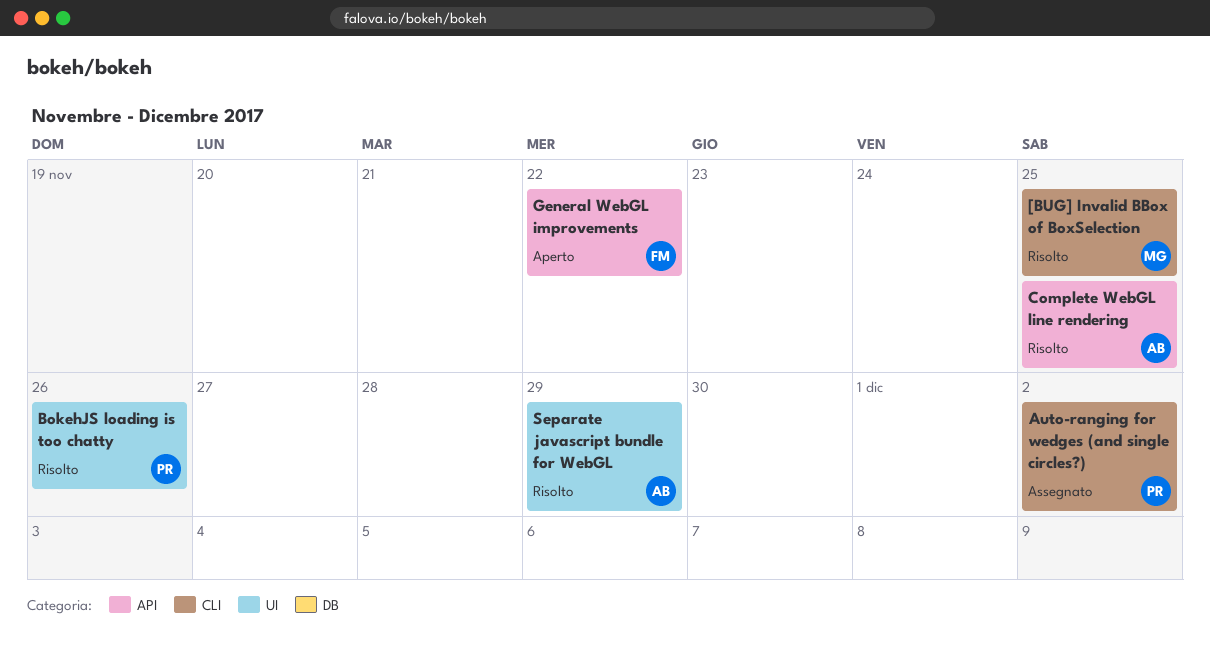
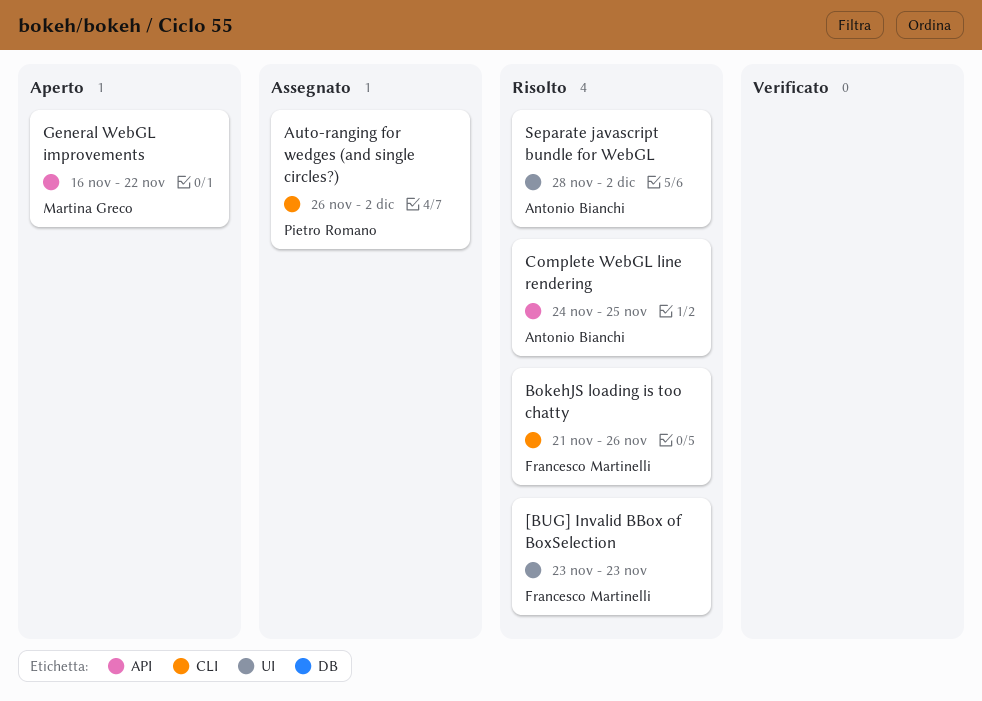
[BUG] Invalid BBox of BoxSelection, owner: Martina Greco -> Francesco Martinelli
[BUG] Invalid BBox of BoxSelection, label: CLI -> UI
[BUG] Invalid BBox of BoxSelection, due: Nov 25 -> Nov 23
BokehJS loading is too chatty, owner: Pietro Romano -> Francesco Martinelli
BokehJS loading is too chatty, label: UI -> CLI
General WebGL improvements, owner: Francesco Martinelli -> Martina Greco
Separate javascript bundle for WebGL, due: Nov 29 -> Dec 2

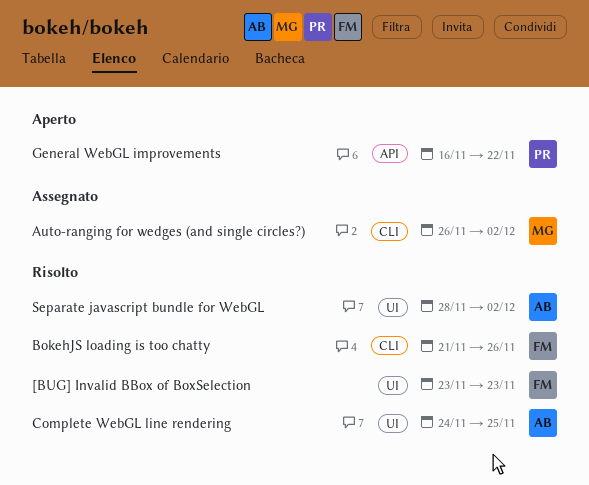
Auto-ranging for wedges (and single circles?), owner: Pietro Romano -> Martina Greco
Complete WebGL line rendering, label: API -> UI
General WebGL improvements, owner: Martina Greco -> Pietro Romano

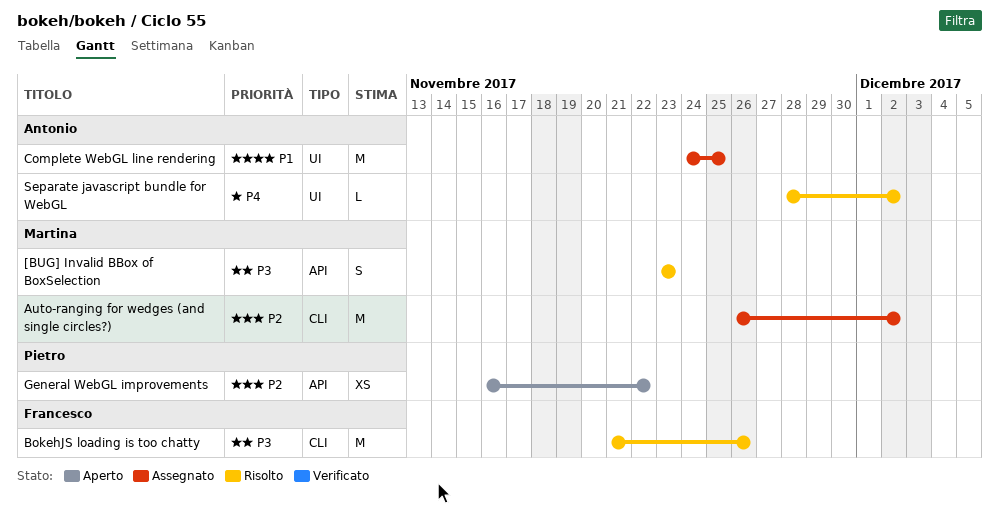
[BUG] Invalid BBox of BoxSelection, owner: Francesco -> Martina
[BUG] Invalid BBox of BoxSelection, label: UI -> API
Complete WebGL line rendering, status: Risolto -> Assegnato

